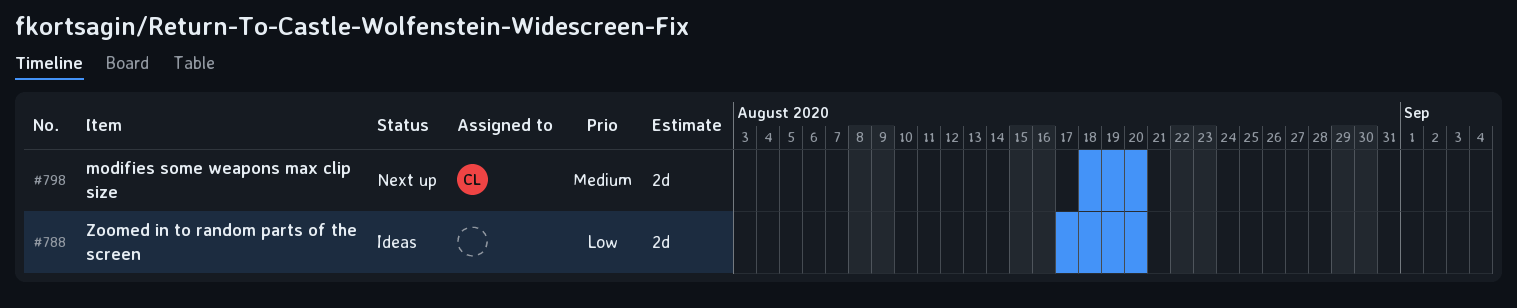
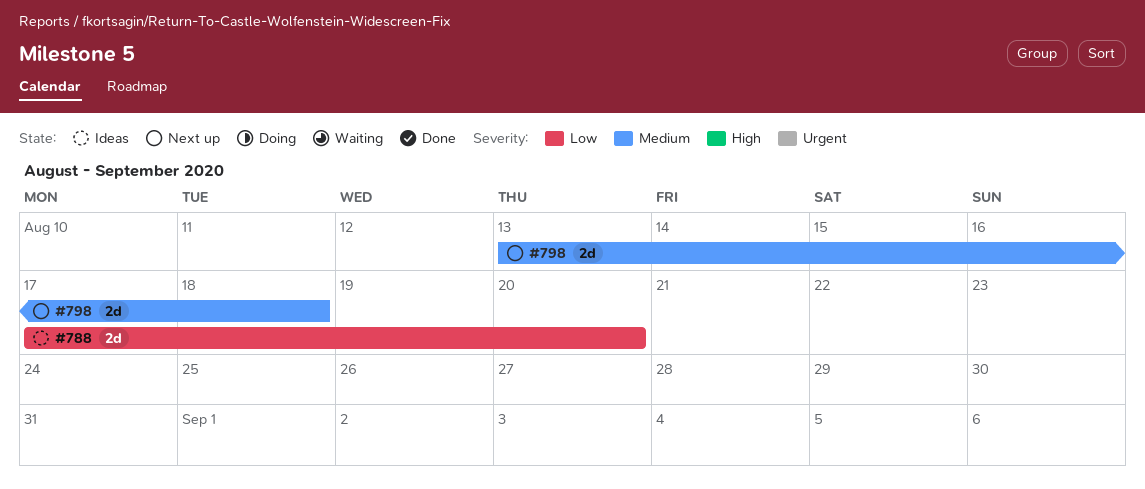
#798, start: Aug 18 -> Aug 13
#798, due: Aug 20 -> Aug 18

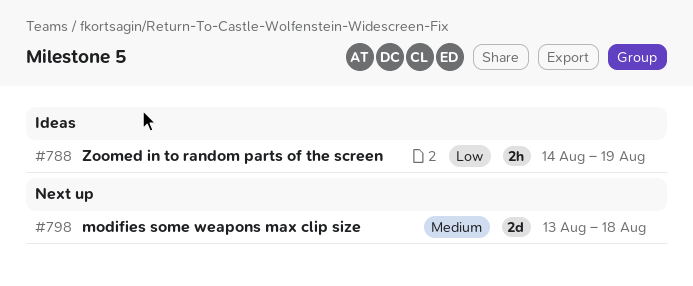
#788, estimate: 2d -> 2h
#788, start: Aug 17 -> Aug 14
#788, due: Aug 20 -> Aug 19

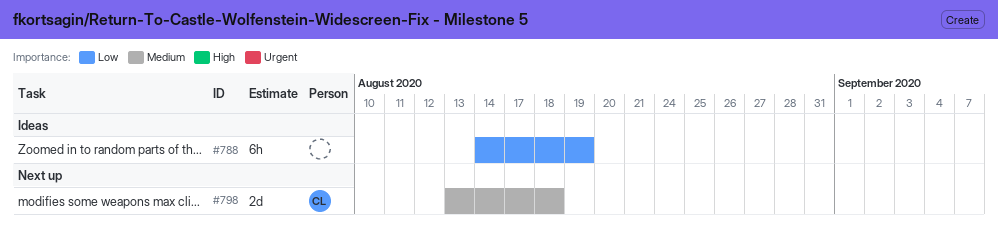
#788, estimate: 2h -> 6h

